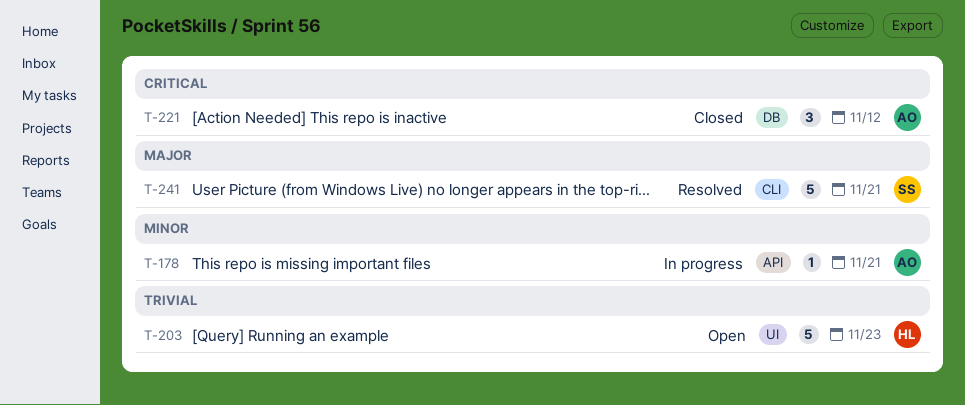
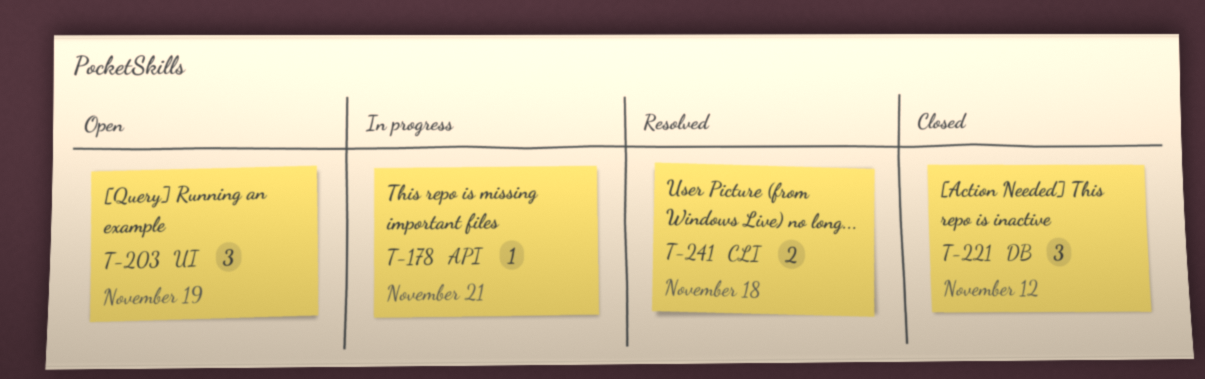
T-203, estimate: 5 -> 3
T-203, due: Nov 23 -> Nov 19
T-241, estimate: 5 -> 2
T-241, due: Nov 21 -> Nov 18

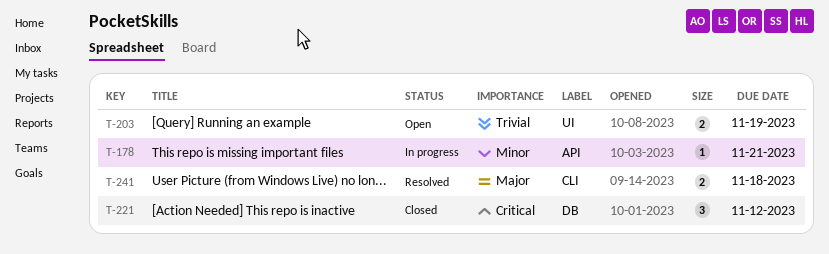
T-203, estimate: 3 -> 2

